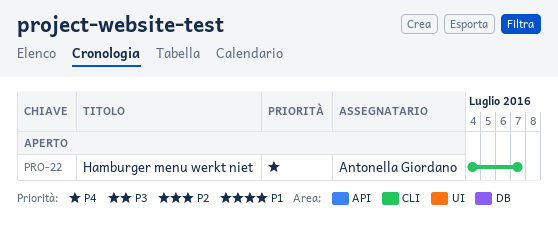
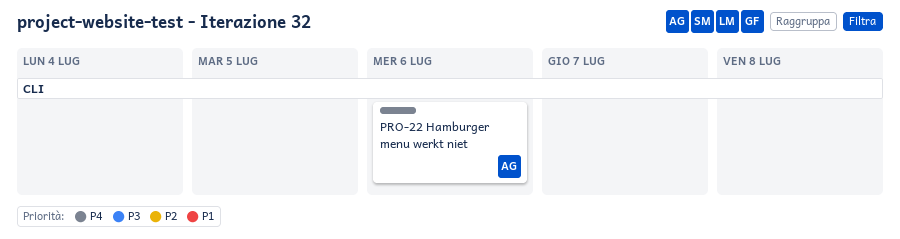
PRO-22, due: Jul 7 -> Jul 6

